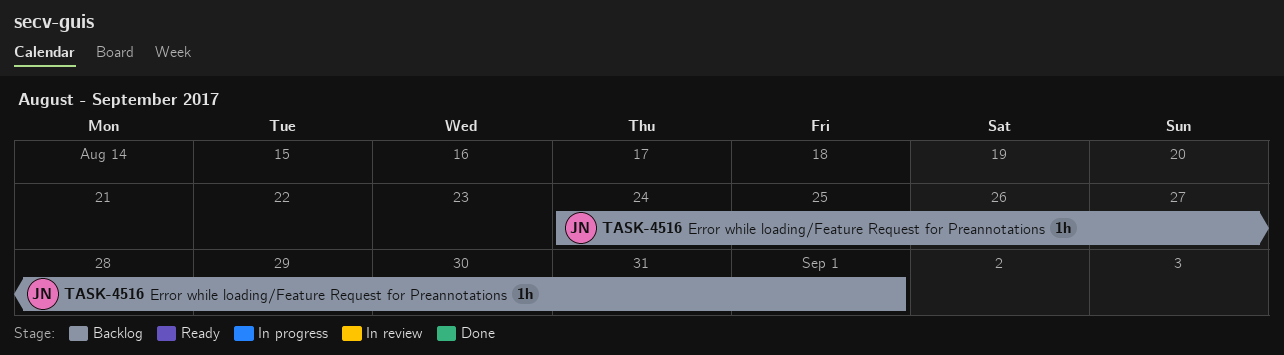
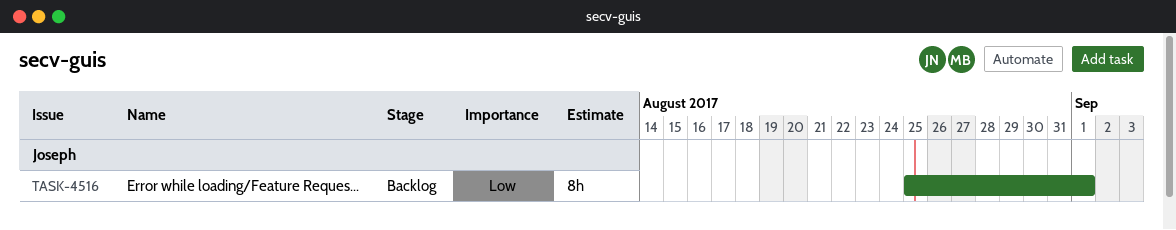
TASK-4516, estimate: 1h -> 8h
TASK-4516, start: Aug 24 -> Aug 25

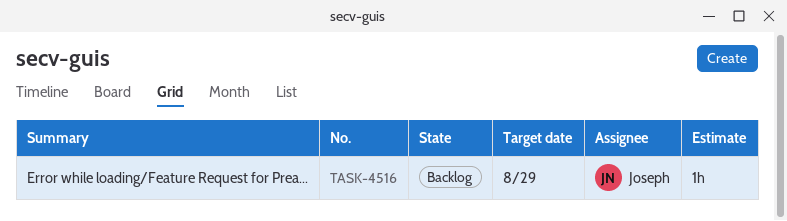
TASK-4516, estimate: 8h -> 1h
TASK-4516, due: Sep 1 -> Aug 29

